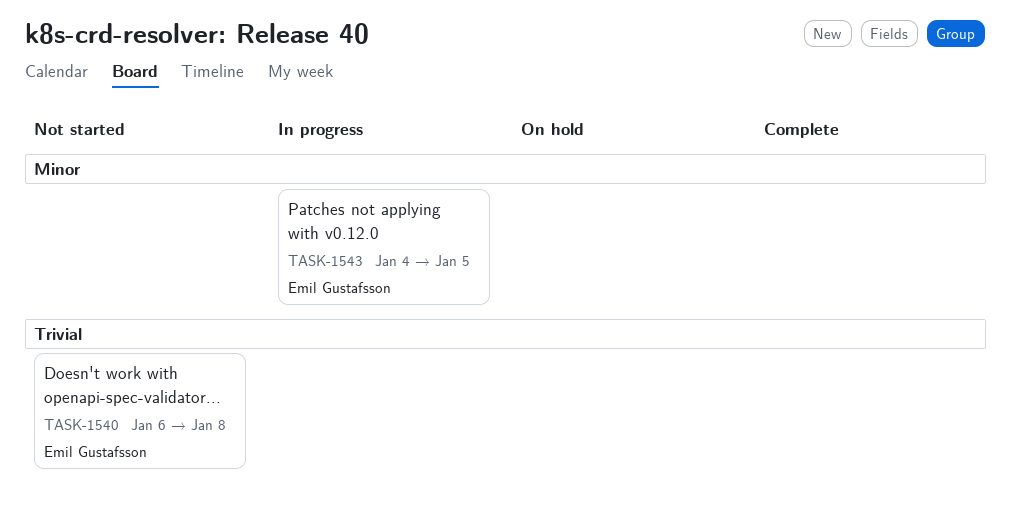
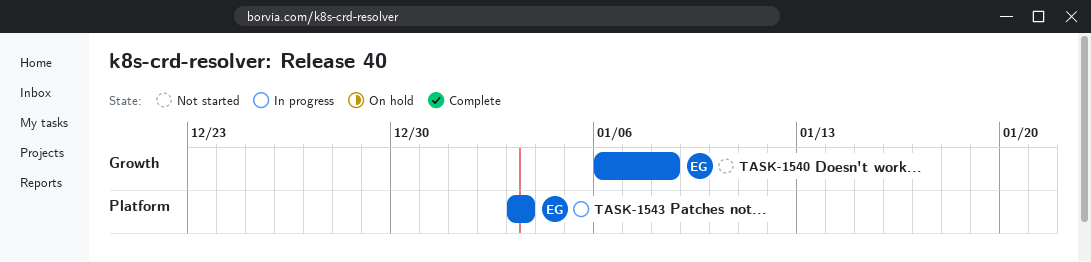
TASK-1543, start: Jan 4 -> Jan 3
TASK-1543, due: Jan 5 -> Jan 3

